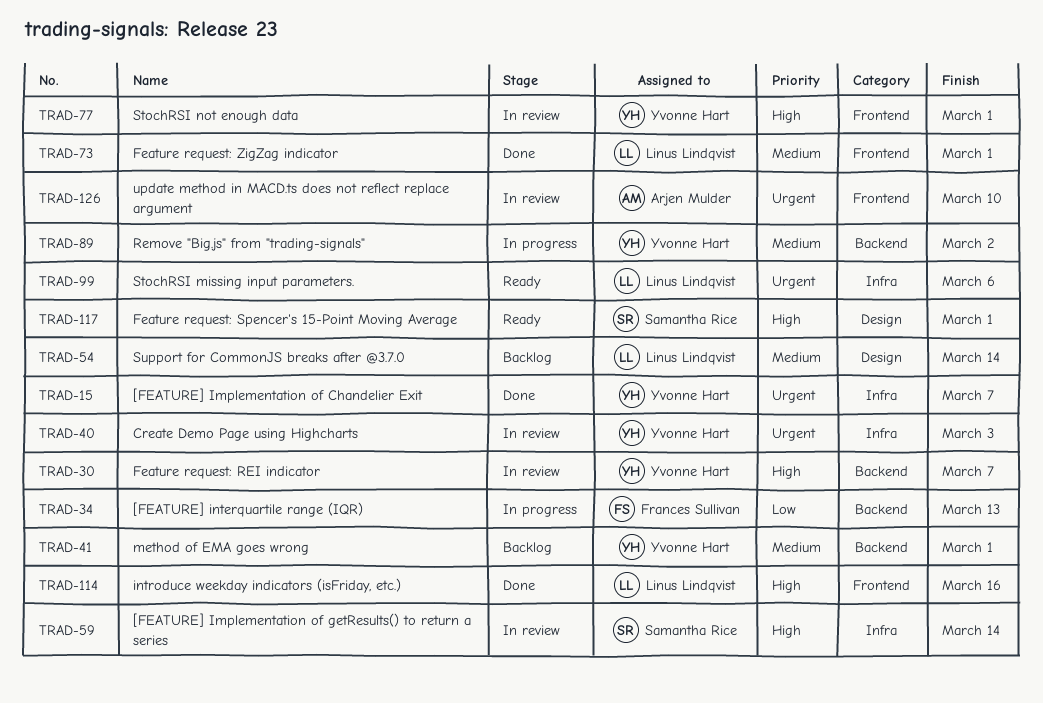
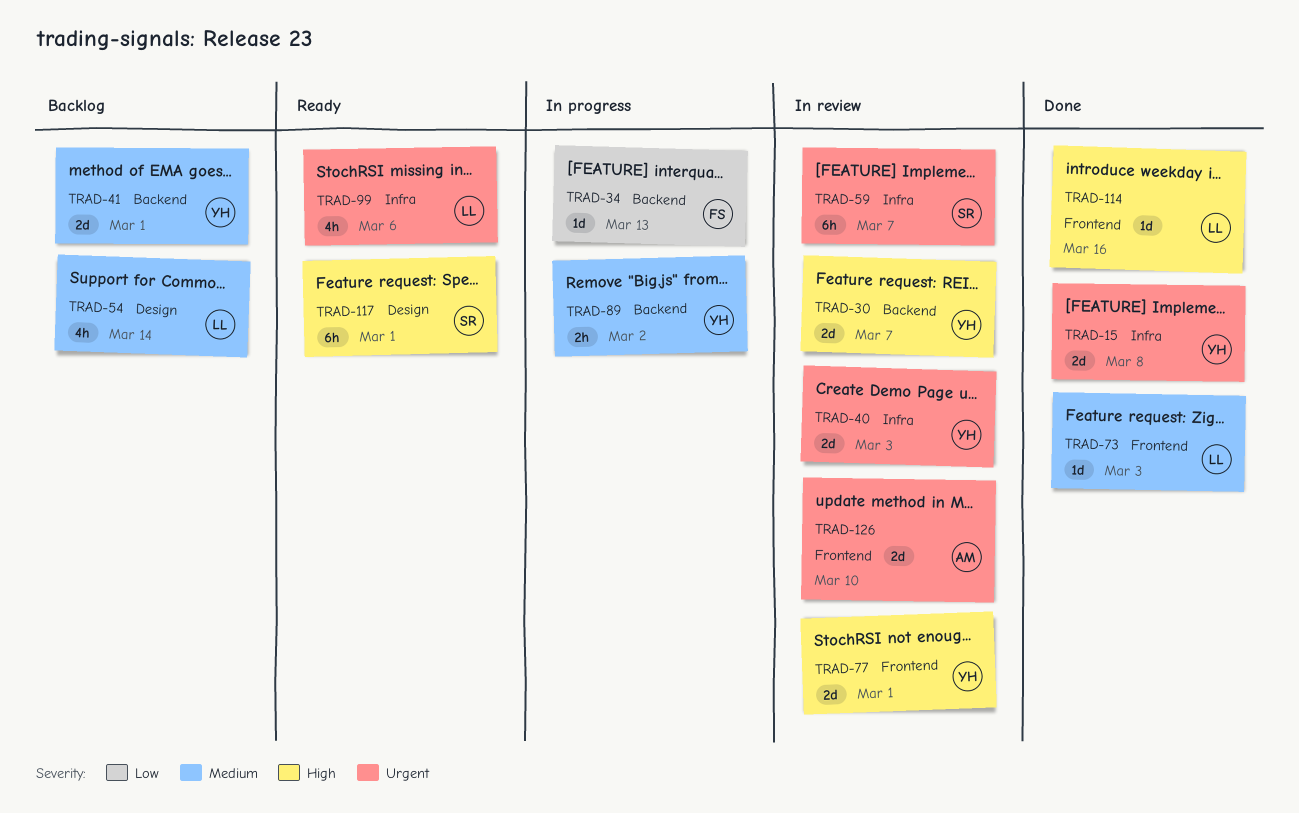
TRAD-15, due: Mar 7 -> Mar 8
TRAD-59, priority: High -> Urgent
TRAD-59, due: Mar 14 -> Mar 7
TRAD-73, due: Mar 1 -> Mar 3

